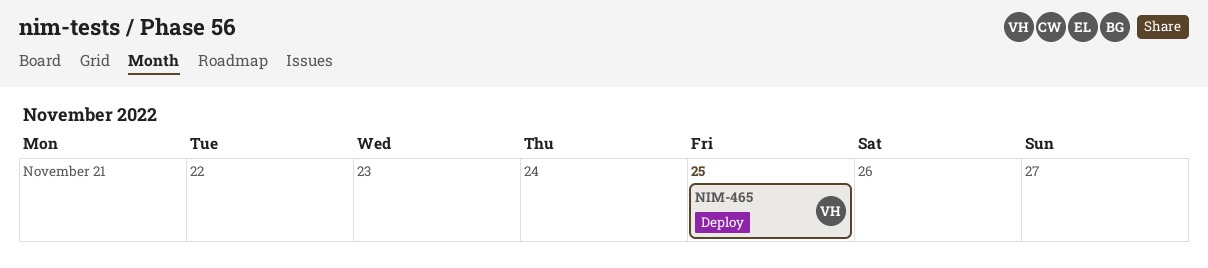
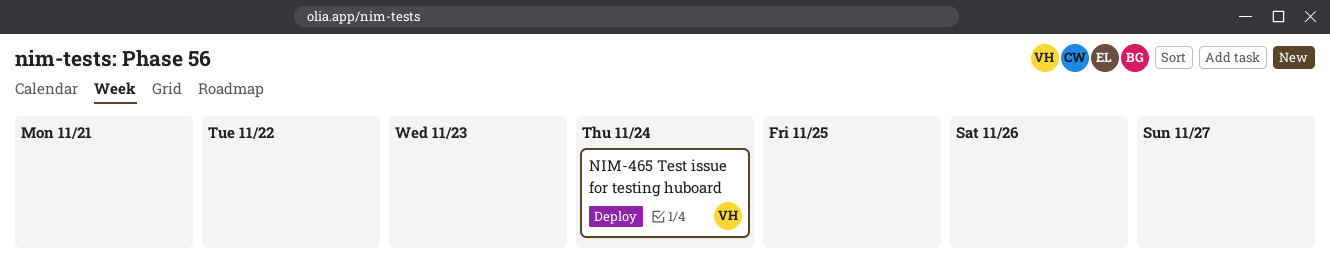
NIM-465, due: Nov 25 -> Nov 24

